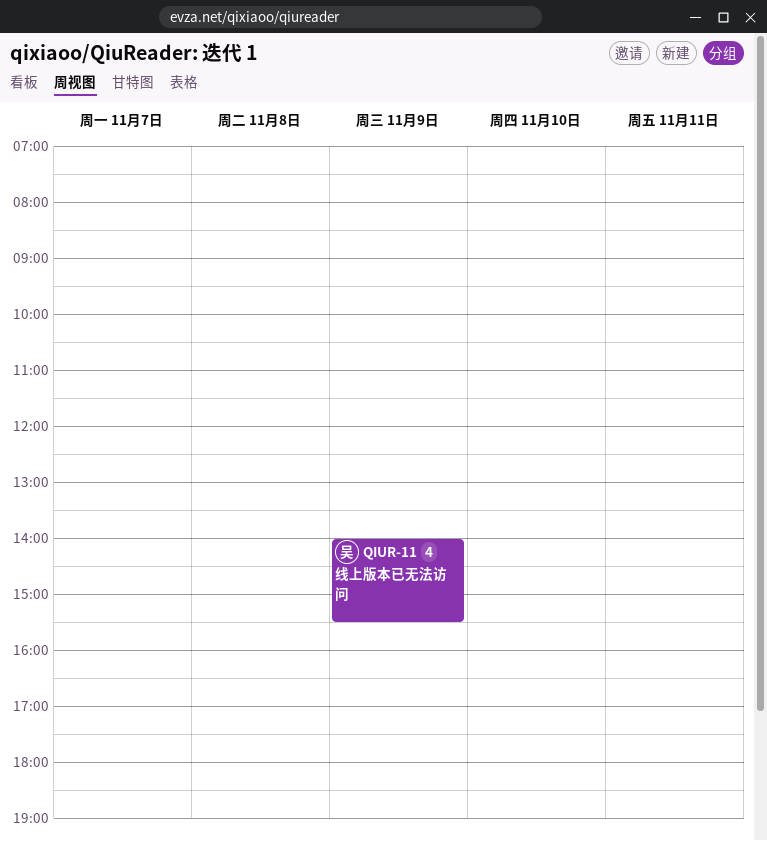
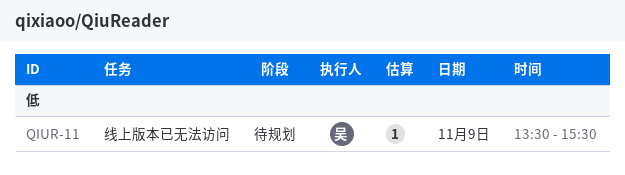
QIUR-11, estimate: 4 -> 1
QIUR-11, begins: 14:00 -> 13:30

